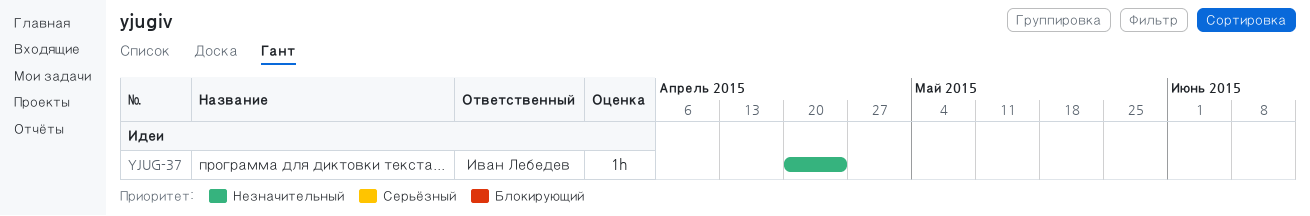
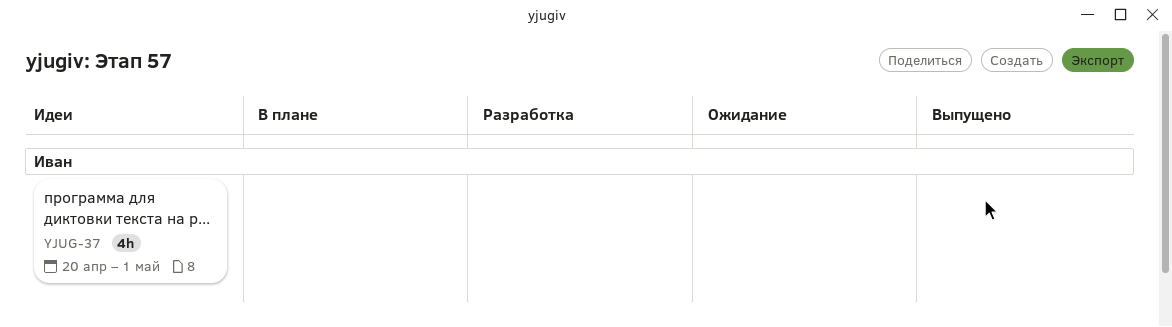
YJUG-37, estimate: 1h -> 4h
YJUG-37, due: Apr 24 -> May 1

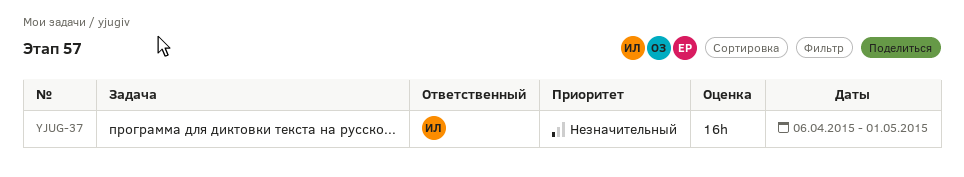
YJUG-37, estimate: 4h -> 16h
YJUG-37, start: Apr 20 -> Apr 6

